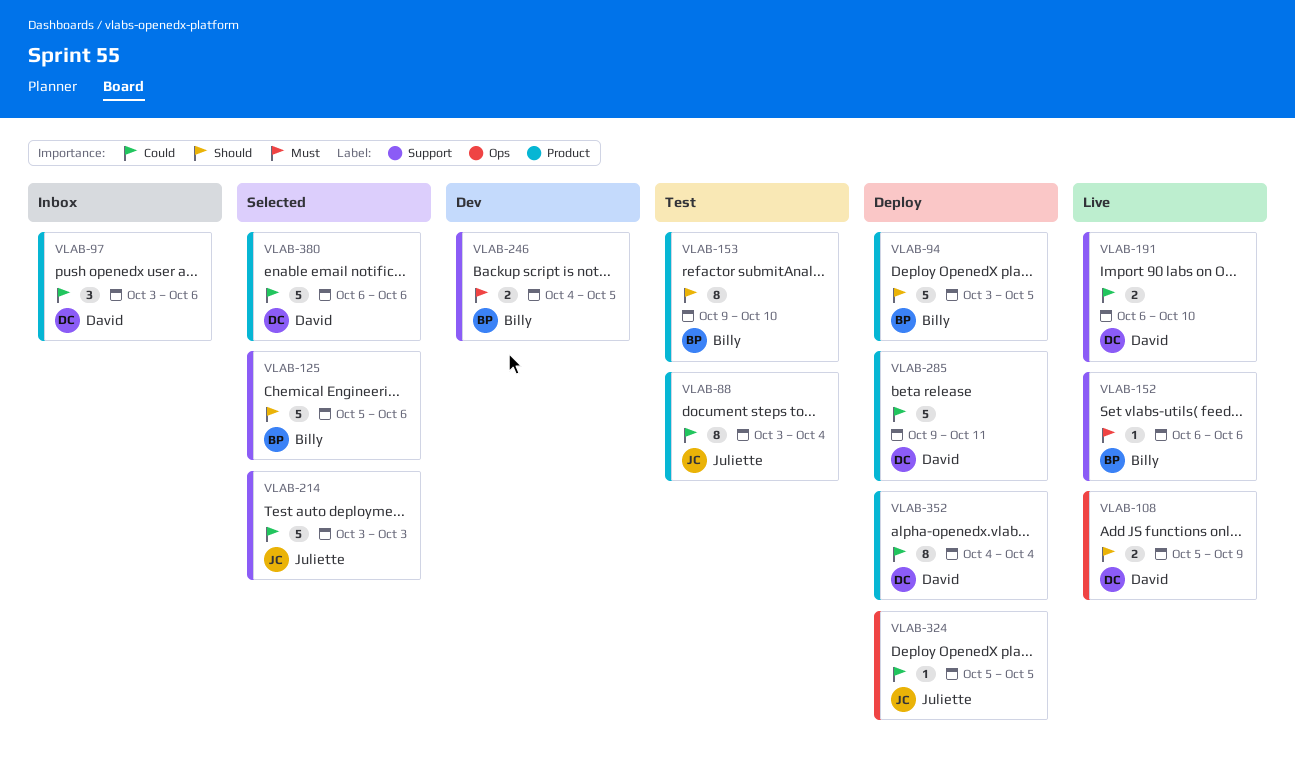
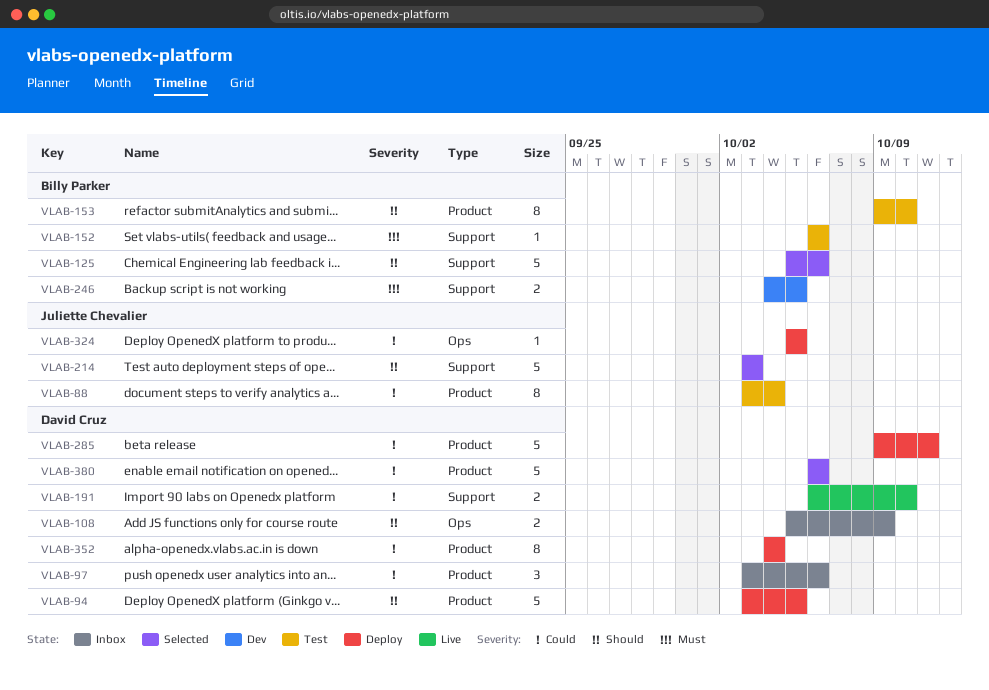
VLAB-94, owner: Billy Parker -> David Cruz
VLAB-108, status: Live -> Inbox
VLAB-152, status: Live -> Test
VLAB-214, priority: Could -> Should

